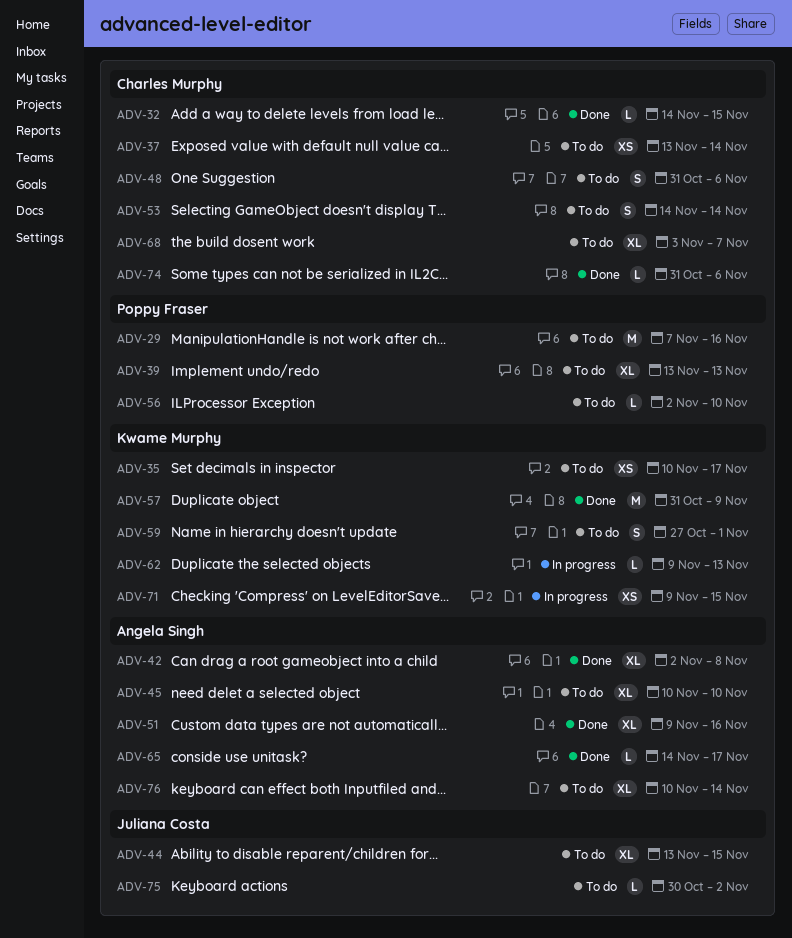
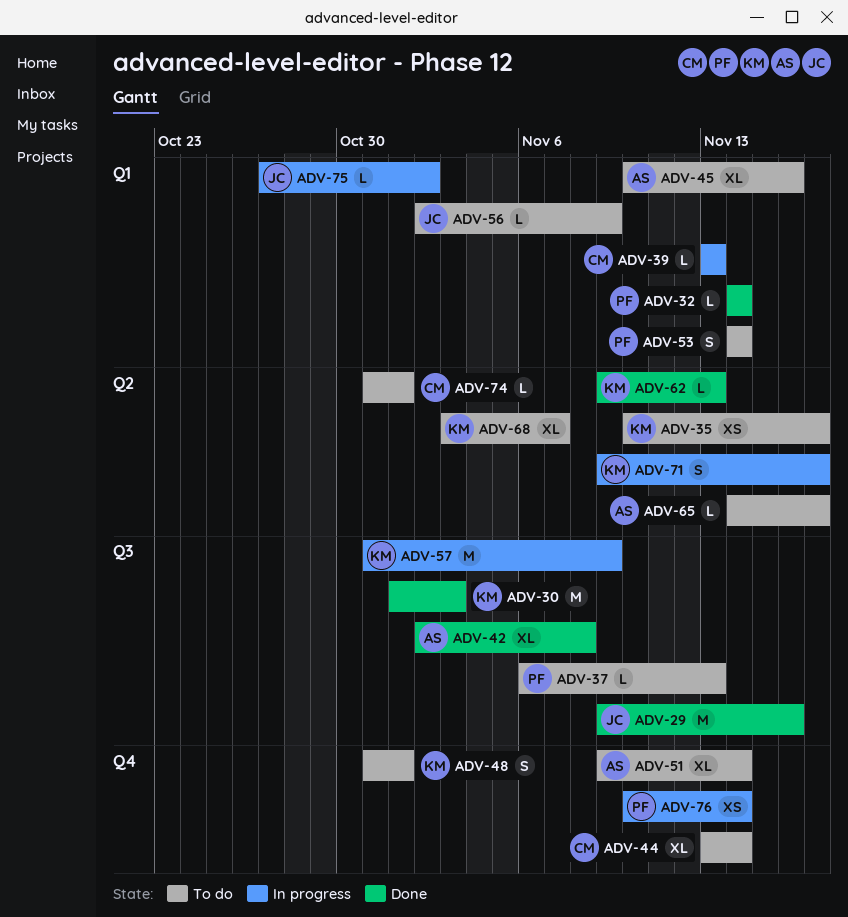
ADV-29, status: To do -> Done
ADV-29, owner: Poppy Fraser -> Juliana Costa
ADV-29, start: Nov 7 -> Nov 9
ADV-30: none -> present
ADV-32, owner: Charles Murphy -> Poppy Fraser
ADV-32, due: Nov 15 -> Nov 14
ADV-37, owner: Charles Murphy -> Poppy Fraser
ADV-37, estimate: XS -> L
ADV-37, start: Nov 13 -> Nov 6
ADV-37, due: Nov 14 -> Nov 13
ADV-39, status: To do -> In progress
ADV-39, owner: Poppy Fraser -> Charles Murphy
ADV-39, estimate: XL -> L
ADV-44, owner: Juliana Costa -> Charles Murphy
ADV-44, due: Nov 15 -> Nov 14
ADV-45, due: Nov 10 -> Nov 16
ADV-48, owner: Charles Murphy -> Kwame Murphy
ADV-48, due: Nov 6 -> Nov 1
ADV-51, status: Done -> To do
ADV-51, due: Nov 16 -> Nov 14
ADV-53, owner: Charles Murphy -> Poppy Fraser
ADV-56, owner: Poppy Fraser -> Juliana Costa
ADV-56, due: Nov 10 -> Nov 9
ADV-57, status: Done -> In progress
ADV-59: present -> none
ADV-62, status: In progress -> Done
ADV-65, status: Done -> To do
ADV-68, owner: Charles Murphy -> Kwame Murphy
ADV-71, estimate: XS -> S
ADV-71, due: Nov 15 -> Nov 17
ADV-74, status: Done -> To do
ADV-74, due: Nov 6 -> Nov 1
ADV-75, status: To do -> In progress
ADV-75, start: Oct 30 -> Oct 27
ADV-76, status: To do -> In progress
ADV-76, owner: Angela Singh -> Poppy Fraser
ADV-76, estimate: XL -> XS

